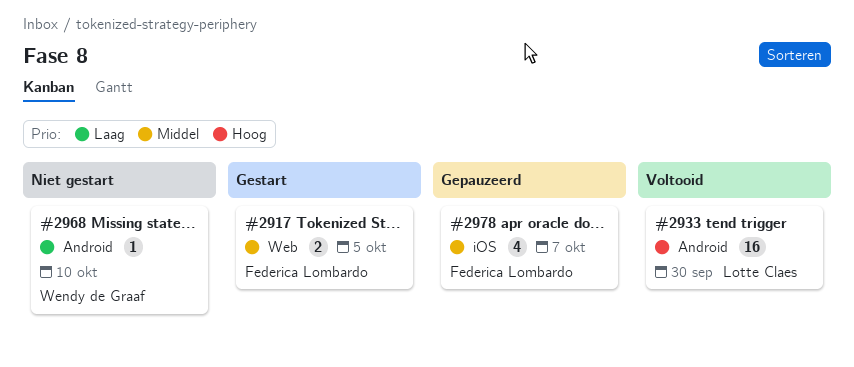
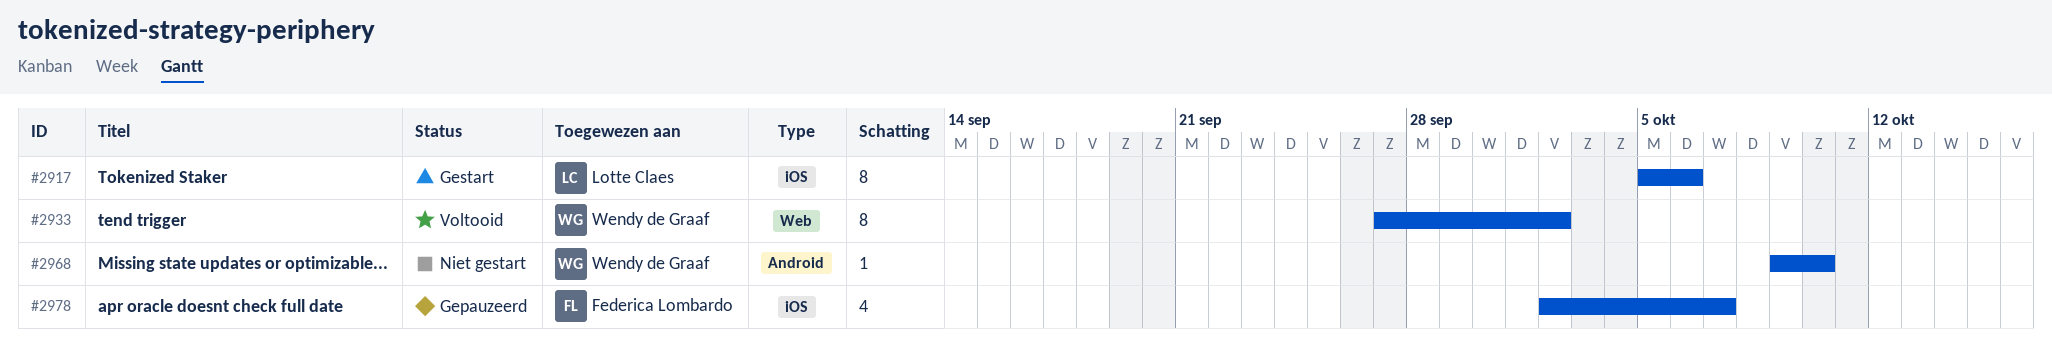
#2917, owner: Federica Lombardo -> Lotte Claes
#2917, label: Web -> iOS
#2917, estimate: 2 -> 8
#2917, due: Oct 5 -> Oct 6
#2933, owner: Lotte Claes -> Wendy de Graaf
#2933, label: Android -> Web
#2933, estimate: 16 -> 8
#2933, due: Sep 30 -> Oct 2

